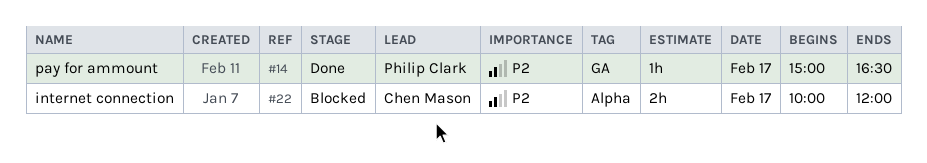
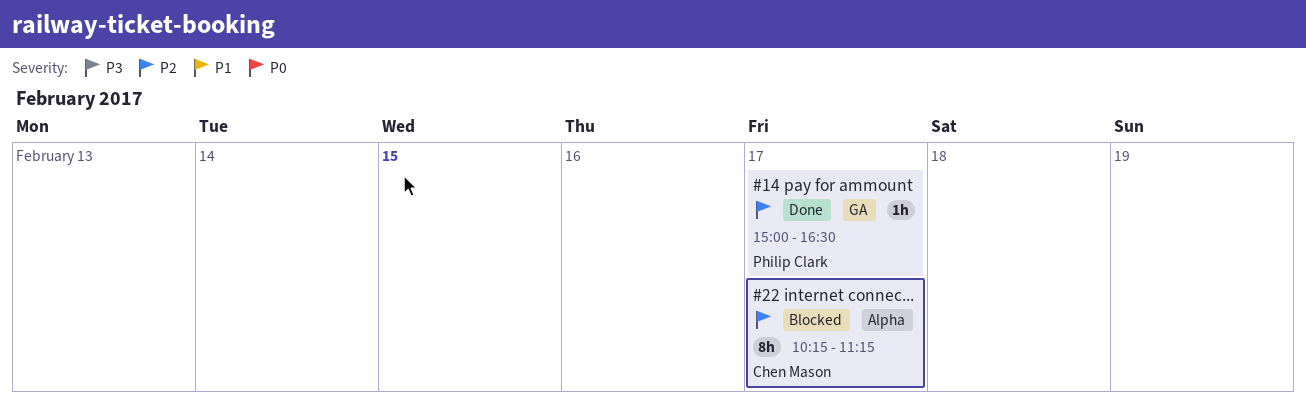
#22, estimate: 2h -> 8h
#22, begins: 10:00 -> 10:15
#22, ends: 12:00 -> 11:15

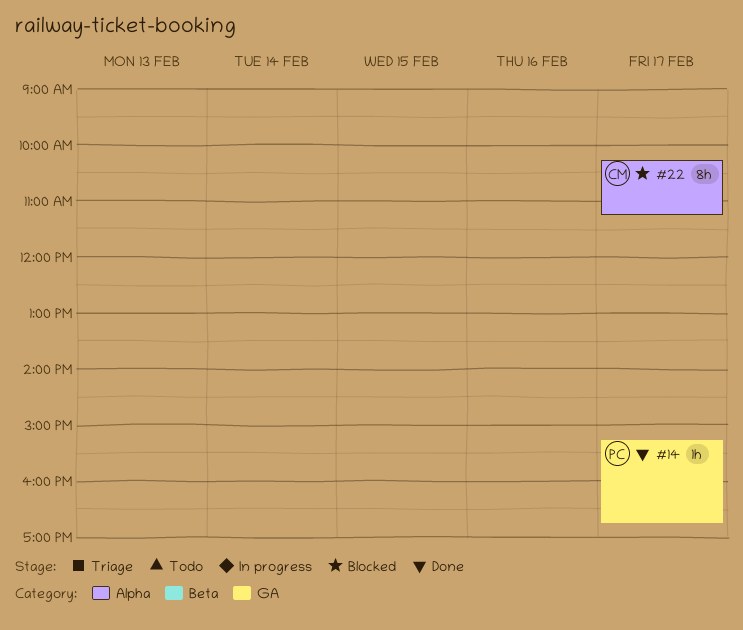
#14, begins: 15:00 -> 15:15
#14, ends: 16:30 -> 16:45

